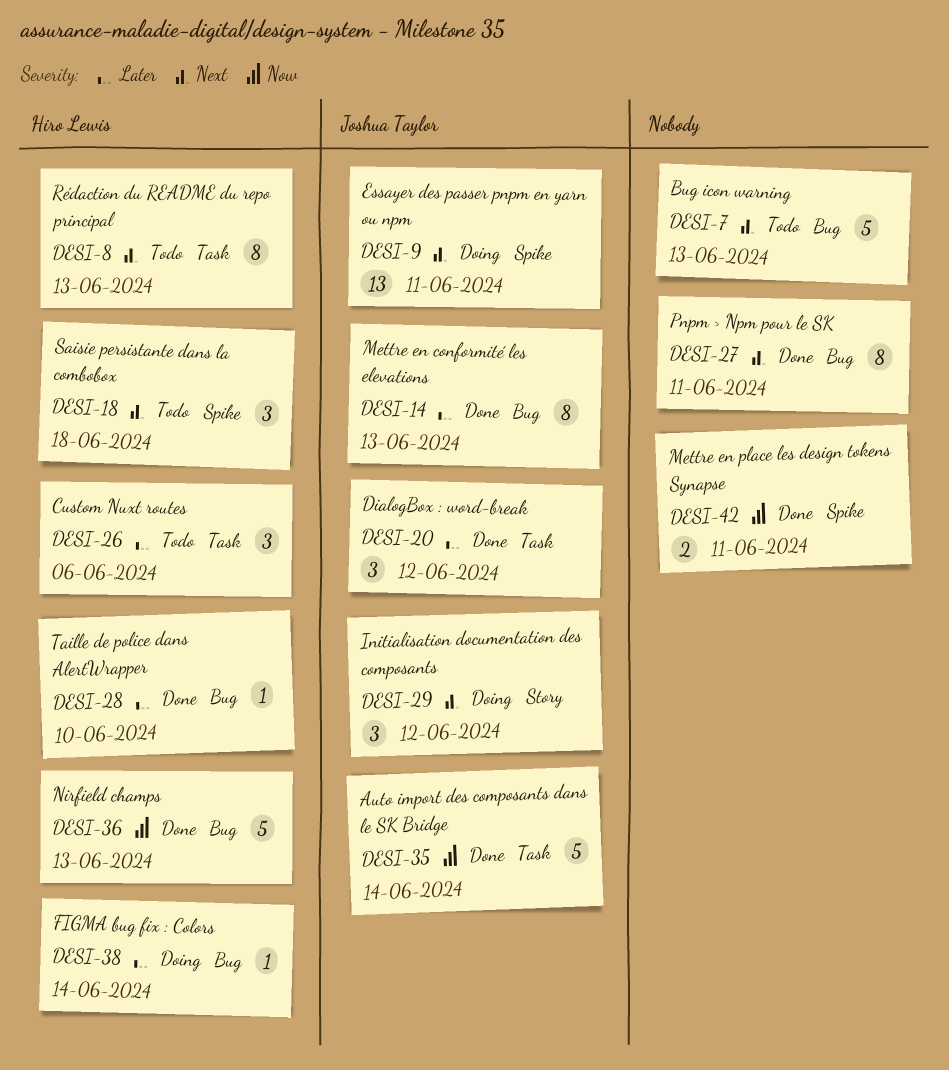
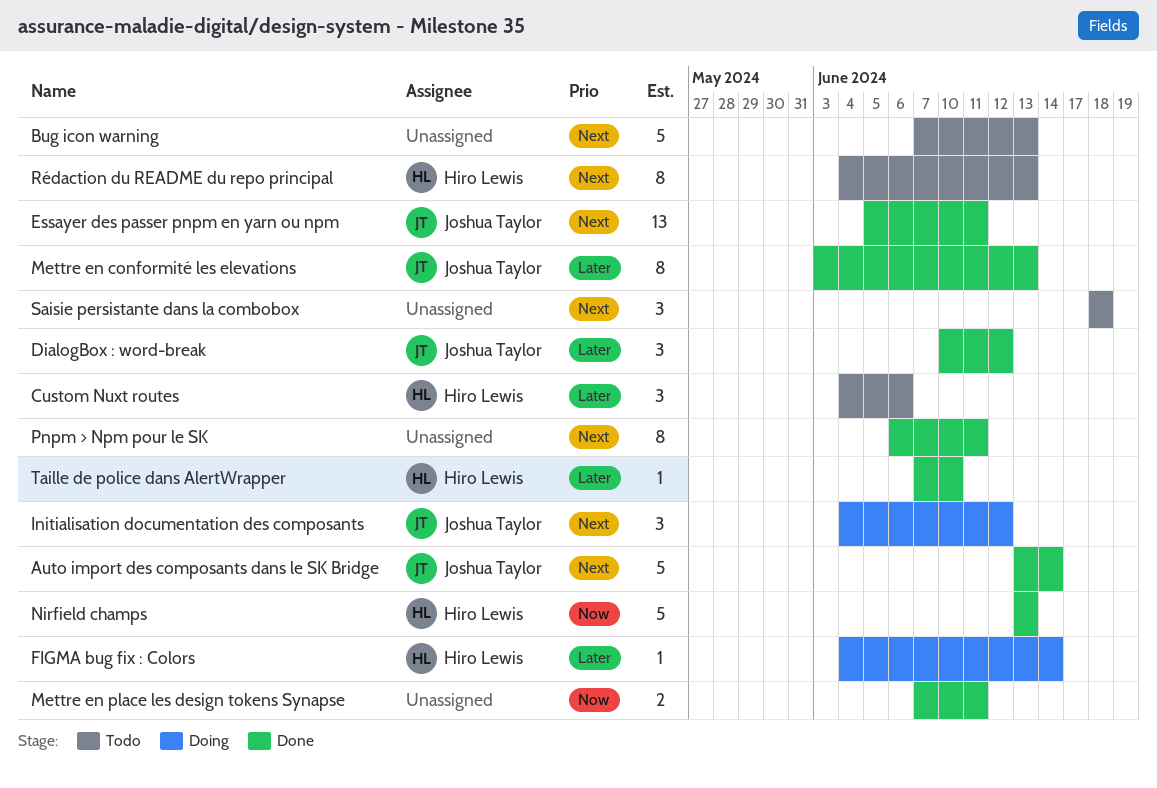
Auto import des composants dans le SK Bridge, priority: Now -> Next
Essayer des passer pnpm en yarn ou npm, status: Doing -> Done
Saisie persistante dans la combobox, owner: Hiro Lewis -> none

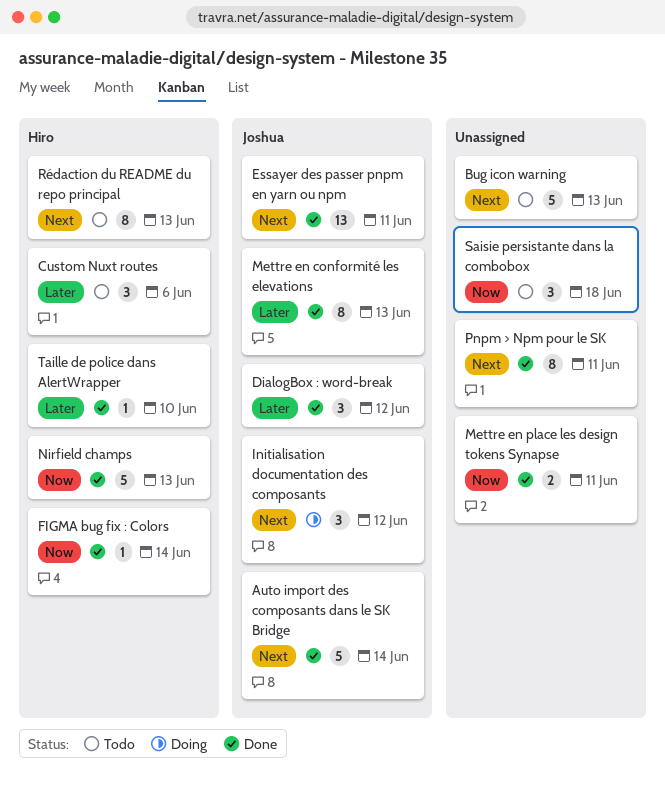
FIGMA bug fix : Colors, status: Doing -> Done
FIGMA bug fix : Colors, priority: Later -> Now
Saisie persistante dans la combobox, priority: Next -> Now

